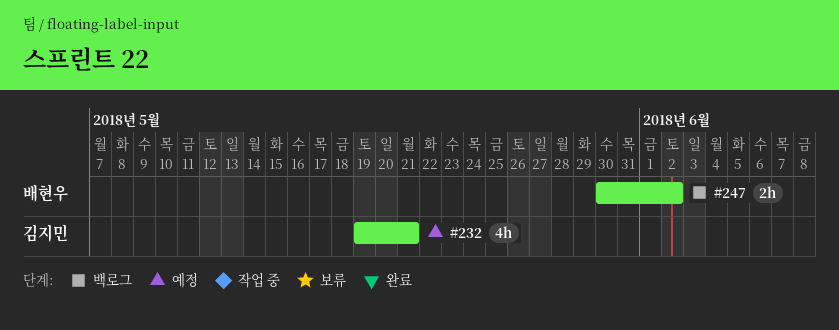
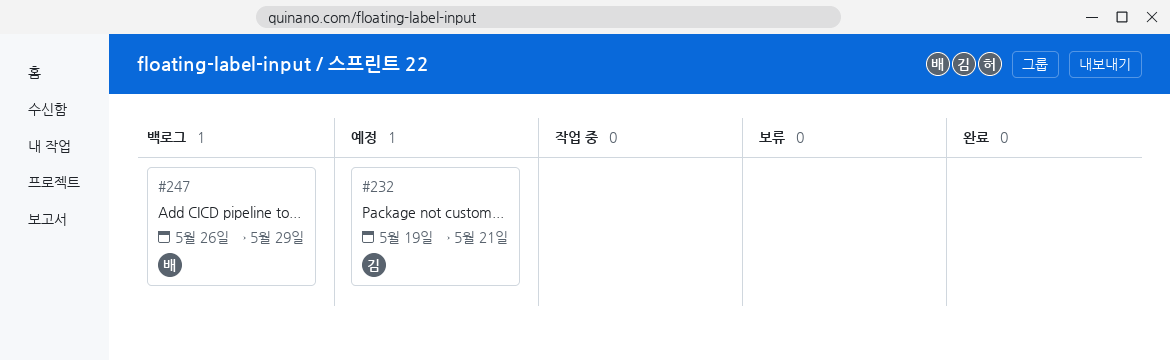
#247, start: May 30 -> May 26
#247, due: Jun 2 -> May 29

